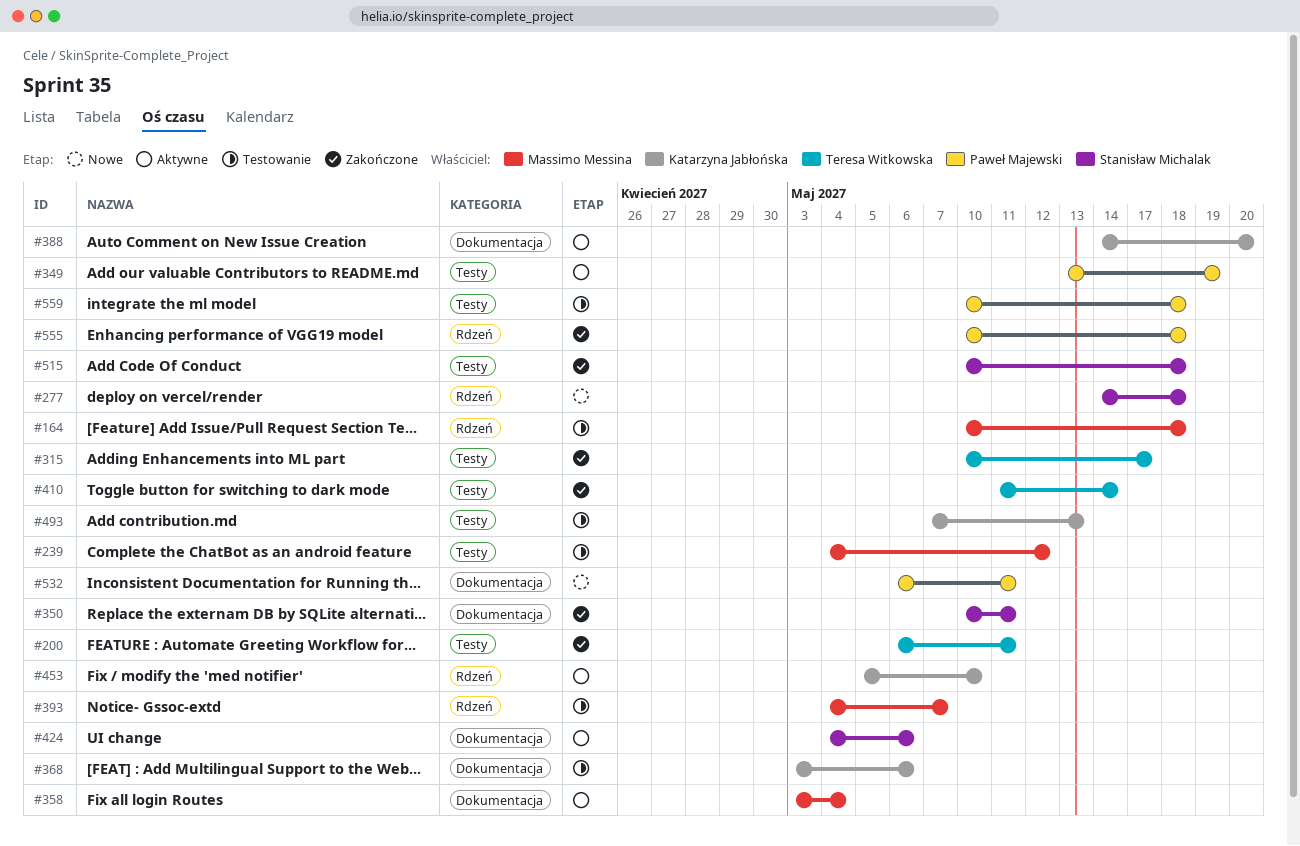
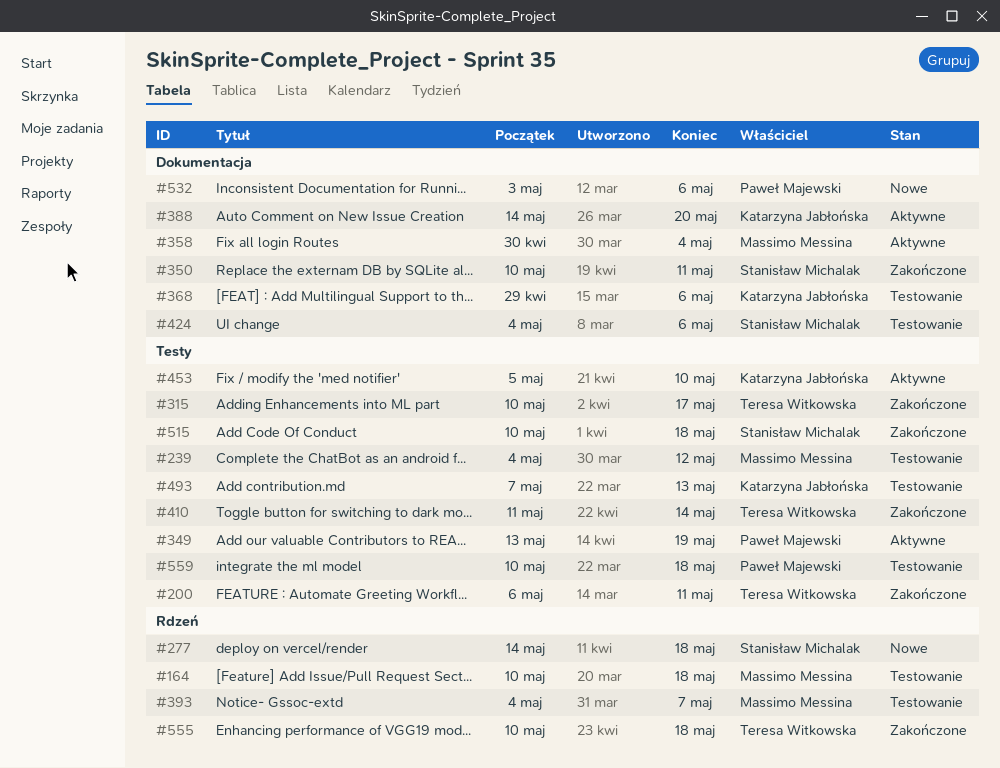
#358, start: May 3 -> Apr 30
#368, start: May 3 -> Apr 29
#424, status: Aktywne -> Testowanie
#453, label: Rdzeń -> Testy
#532, start: May 6 -> May 3
#532, due: May 11 -> May 6
#555, owner: Paweł Majewski -> Teresa Witkowska

